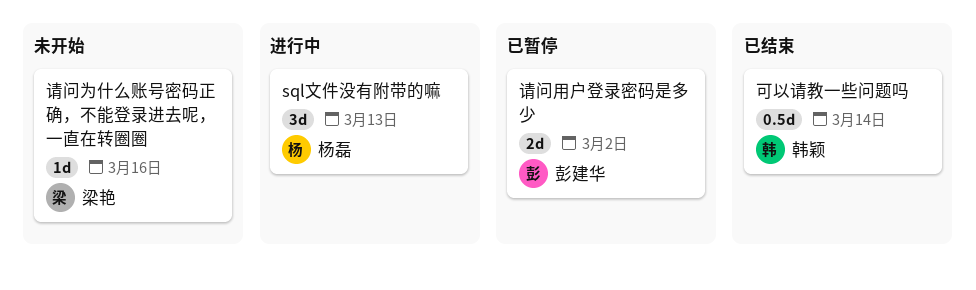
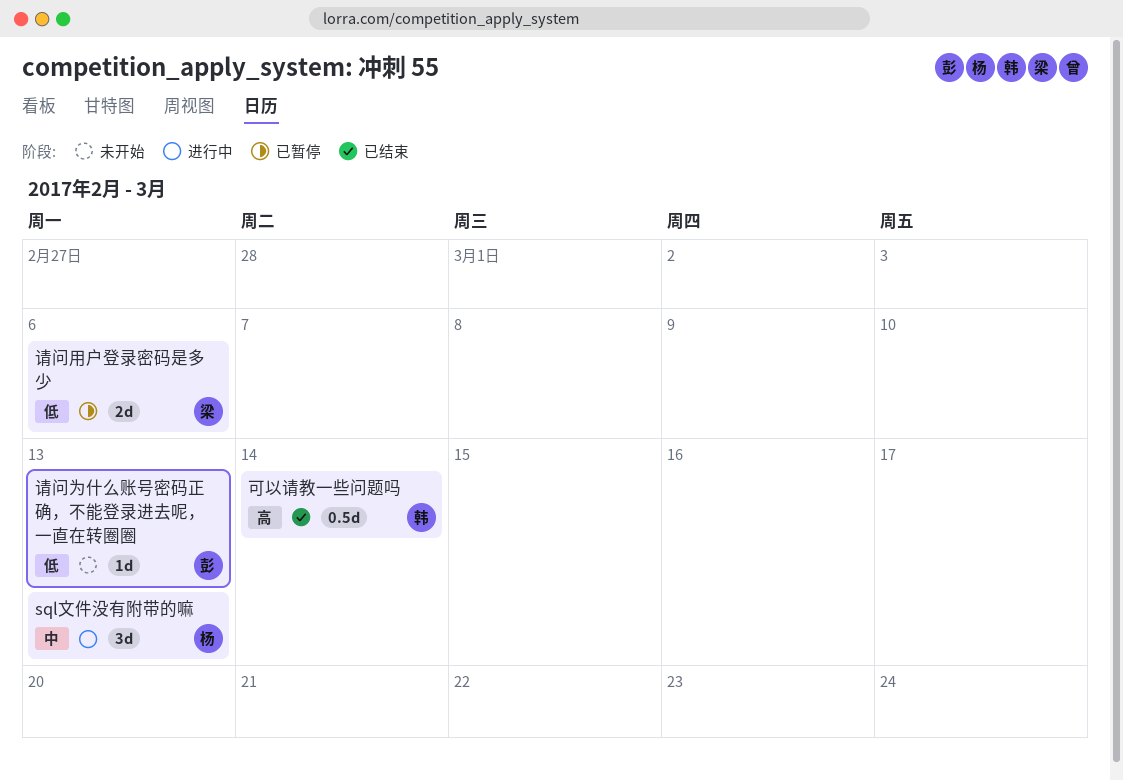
请问为什么账号密码正确，不能登录进去呢，一直在转圈圈, owner: 梁艳 -> 彭建华
请问为什么账号密码正确，不能登录进去呢，一直在转圈圈, due: Mar 16 -> Mar 13
请问用户登录密码是多少, owner: 彭建华 -> 梁艳
请问用户登录密码是多少, due: Mar 2 -> Mar 6

